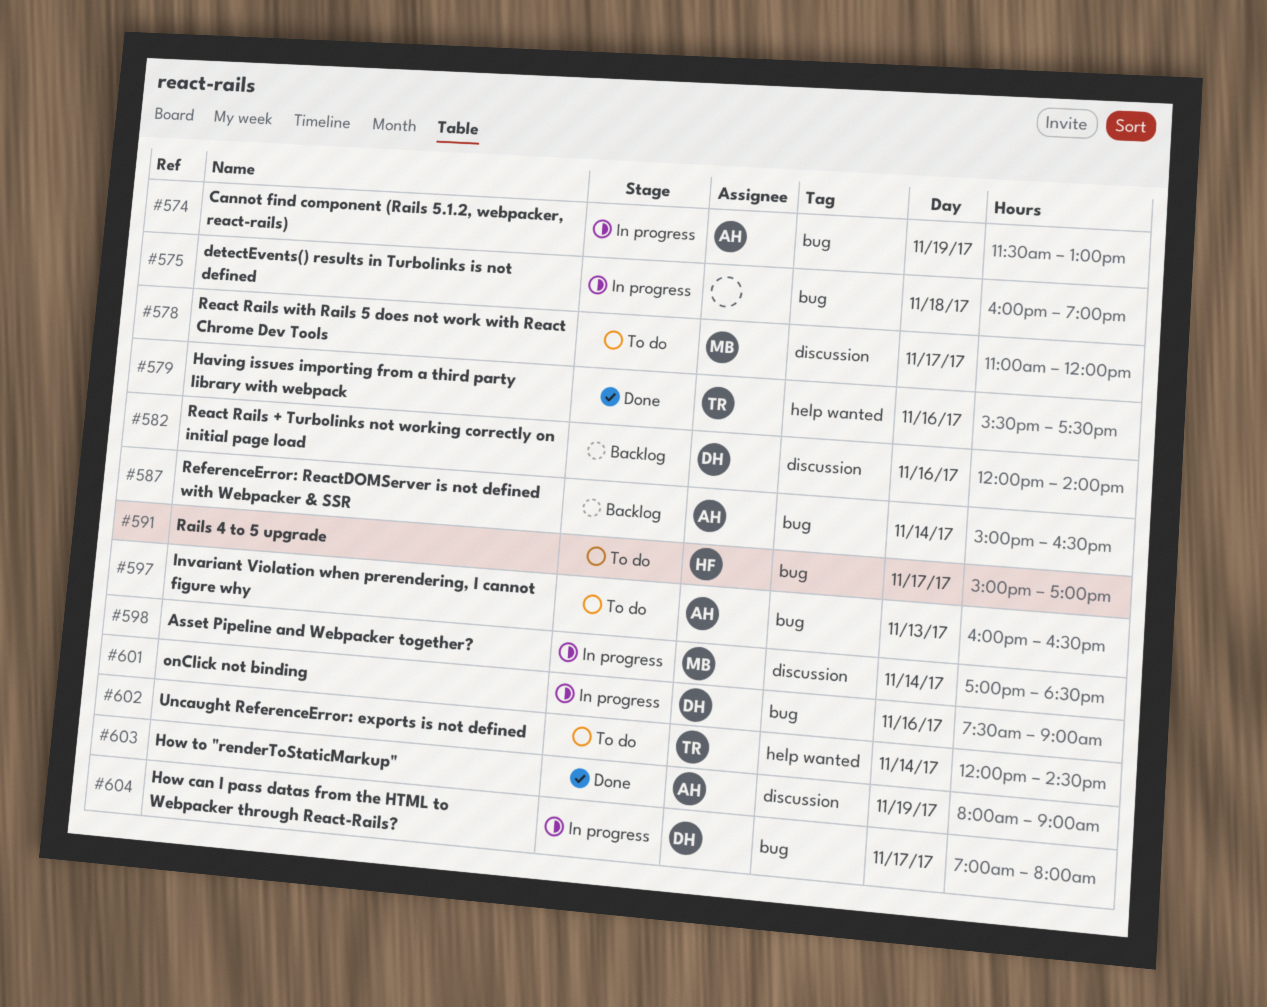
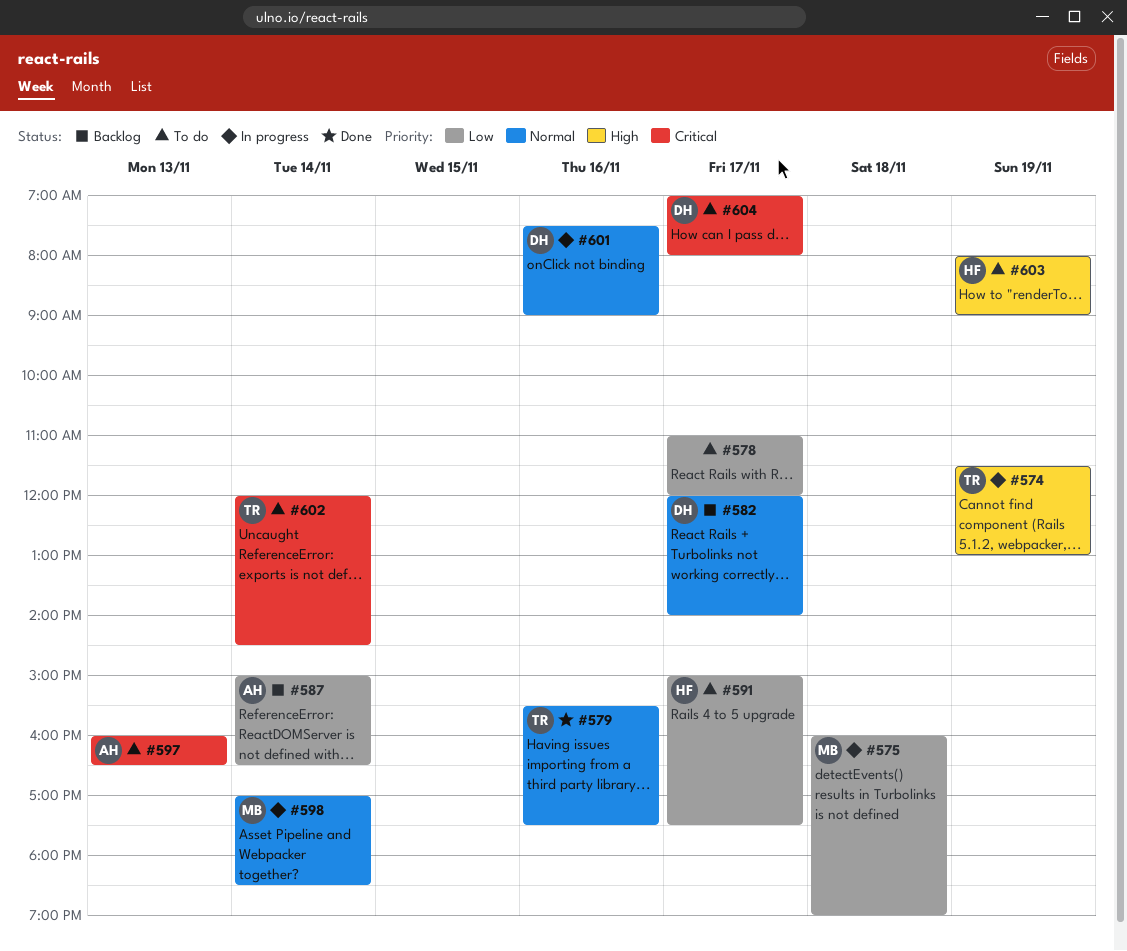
#574, owner: AH -> TR
#575, owner: none -> MB
#578, owner: MB -> none
#582, day: Nov 16 -> Nov 17
#591, ends: 17:00 -> 17:30
#603, status: Done -> To do
#603, owner: AH -> HF
#604, status: In progress -> To do

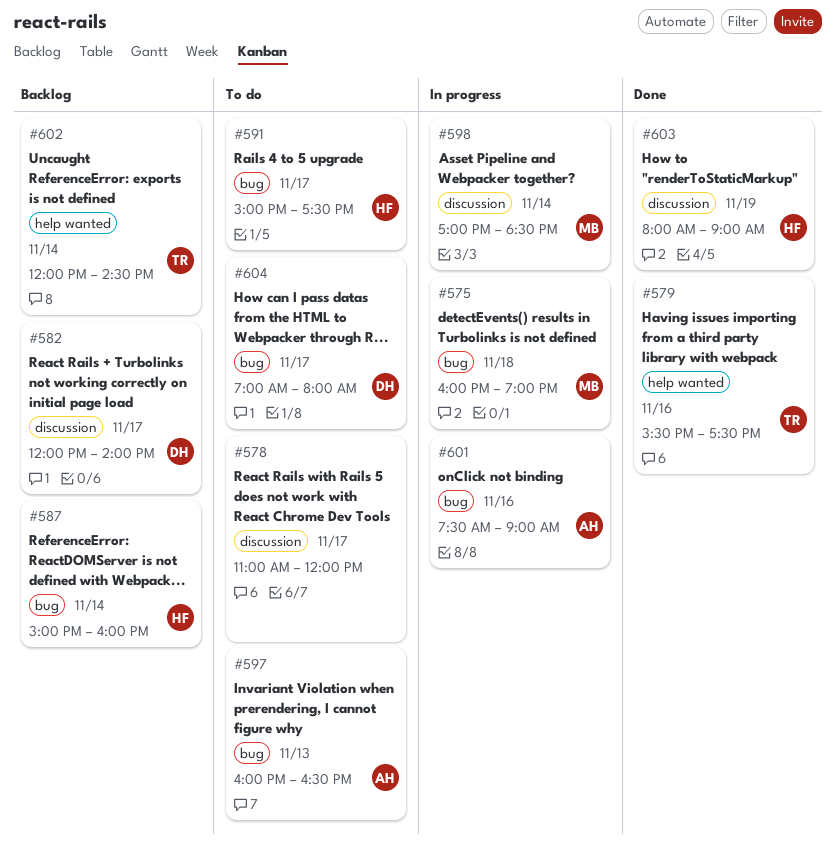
#574: present -> none
#587, owner: AH -> HF
#587, ends: 16:30 -> 16:00
#601, owner: DH -> AH
#602, status: To do -> Backlog
#603, status: To do -> Done

